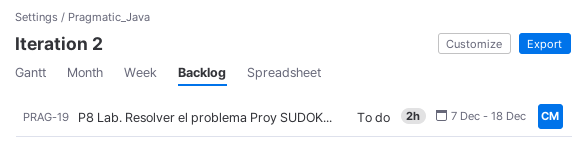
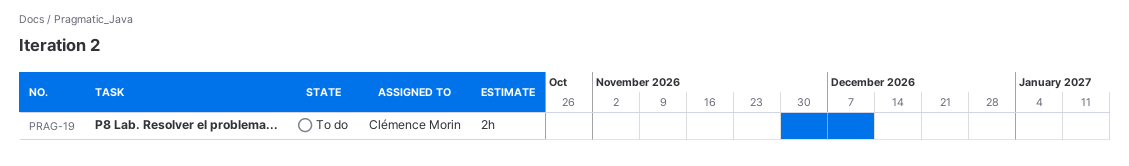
PRAG-19, start: Dec 7 -> Nov 30
PRAG-19, due: Dec 18 -> Dec 11

